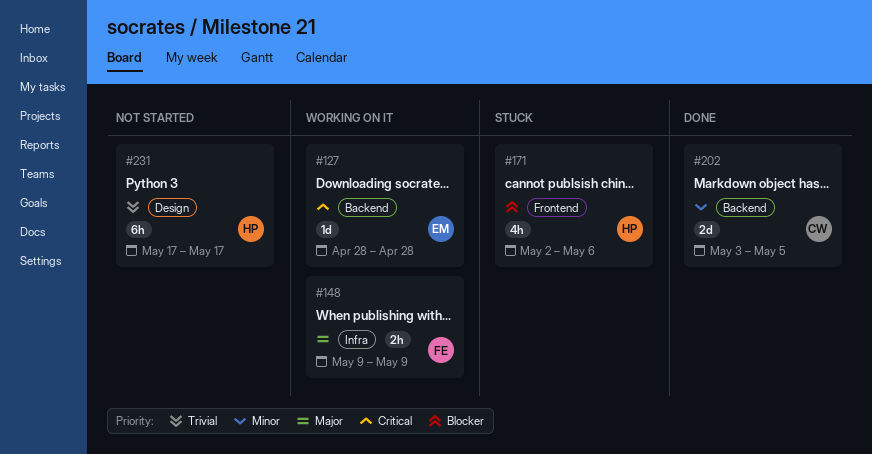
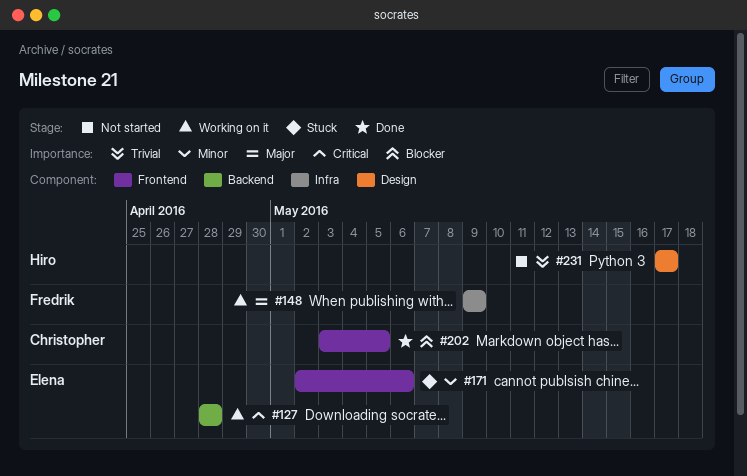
#171, owner: Hiro -> Elena
#171, priority: Blocker -> Minor
#202, priority: Minor -> Blocker
#202, label: Backend -> Frontend

